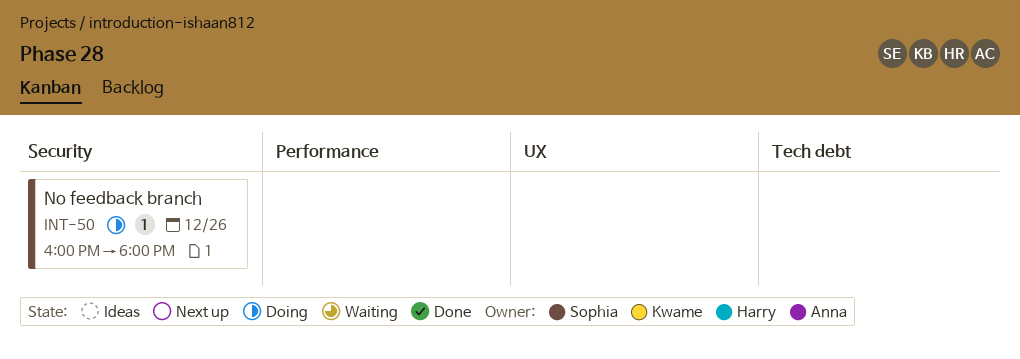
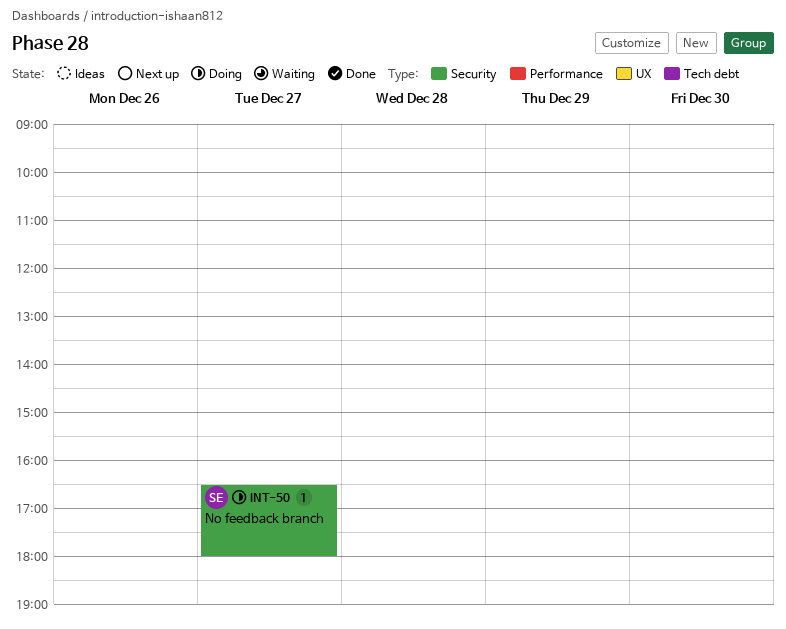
INT-50, day: Dec 26 -> Dec 27
INT-50, begins: 16:00 -> 16:30

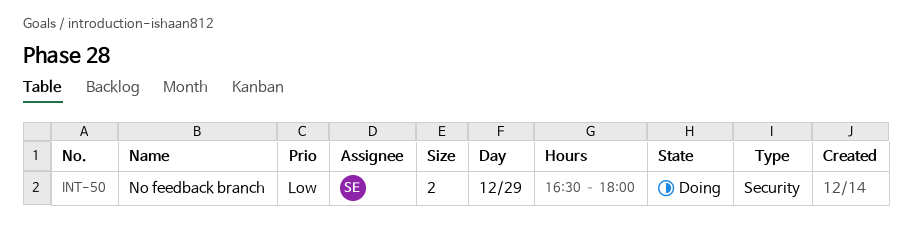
INT-50, estimate: 1 -> 2
INT-50, day: Dec 27 -> Dec 29

